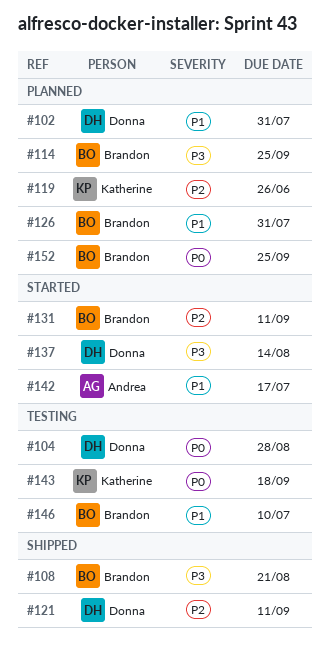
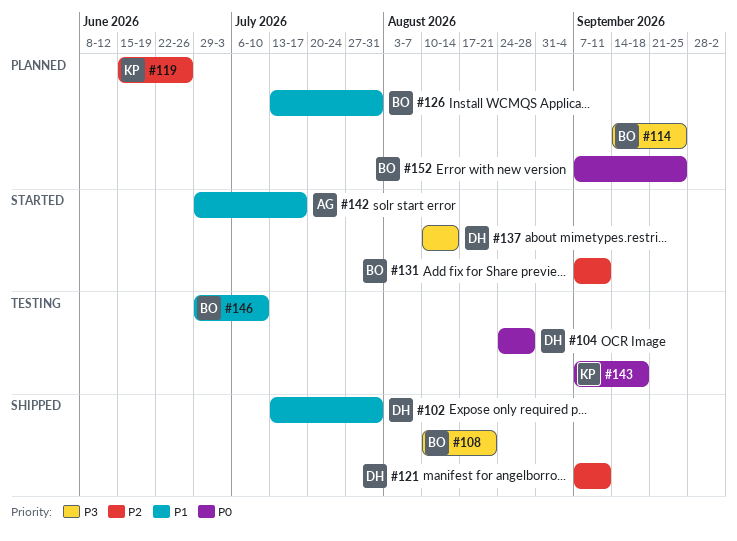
#102, status: Planned -> Shipped

